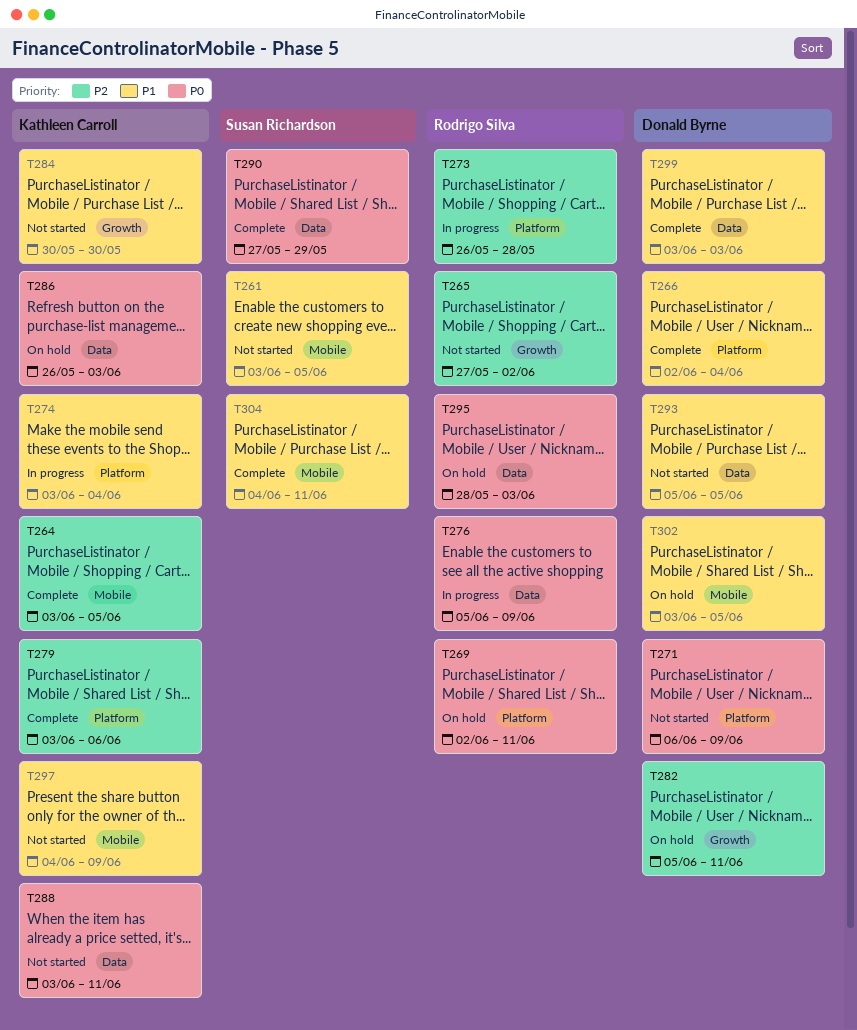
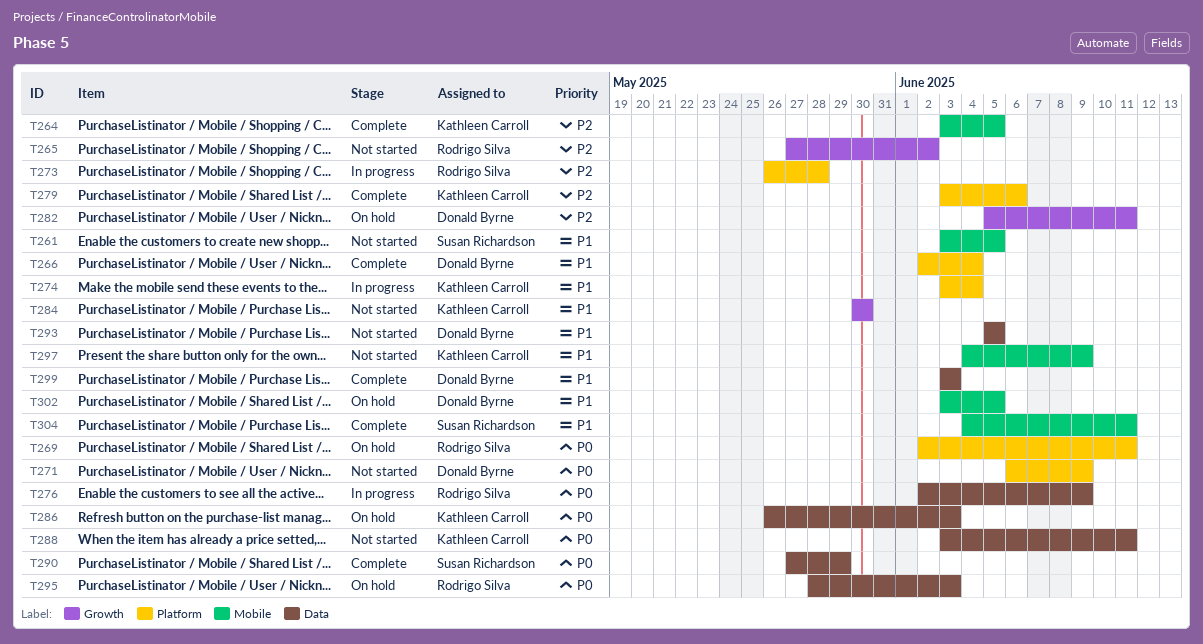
T276, start: Jun 5 -> Jun 2

